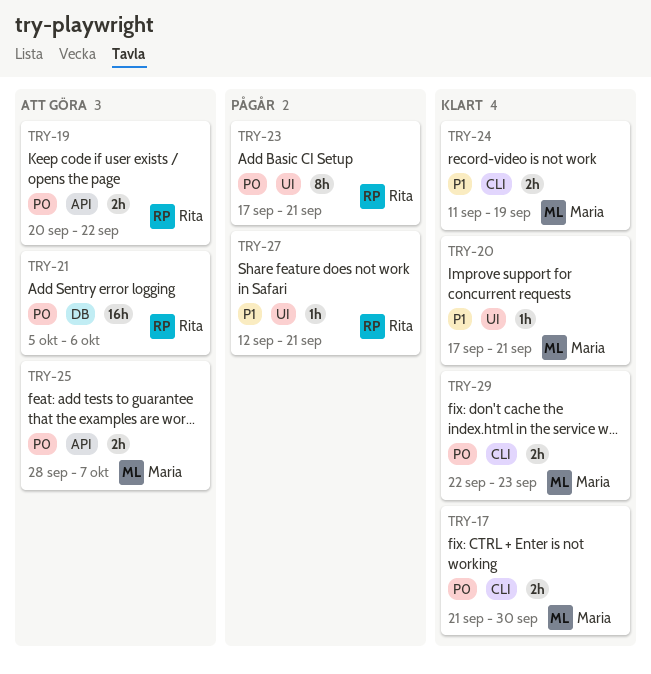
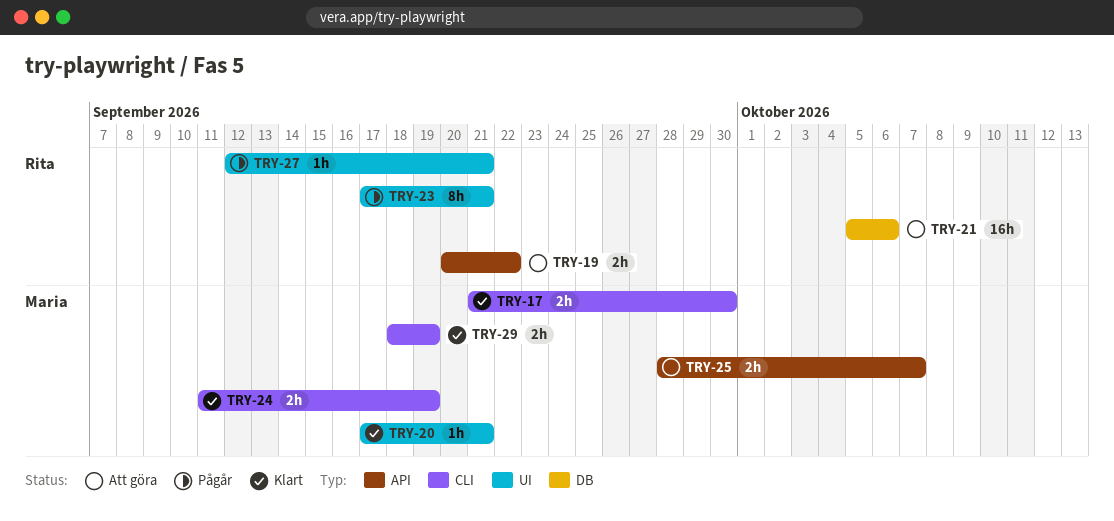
TRY-29, start: Sep 22 -> Sep 18
TRY-29, due: Sep 23 -> Sep 19

